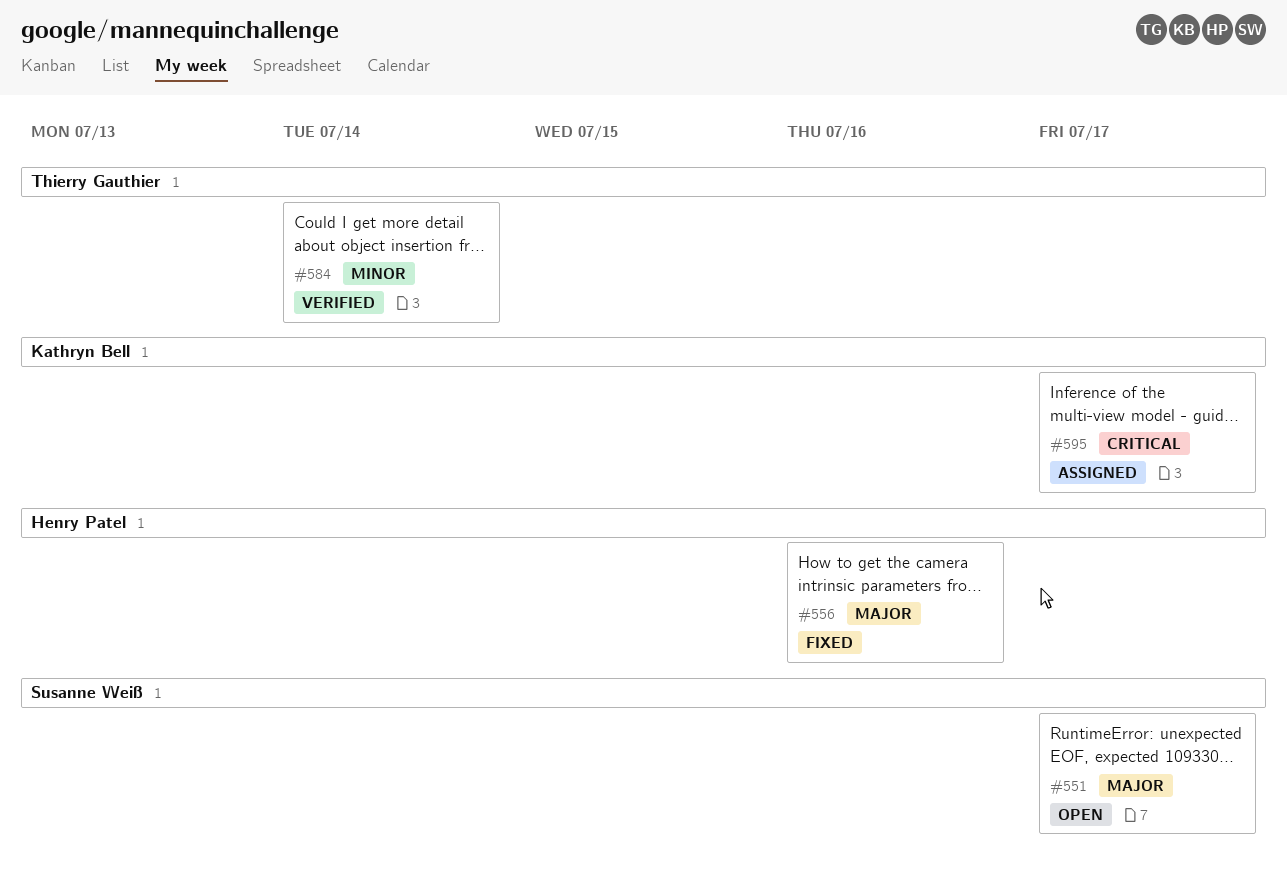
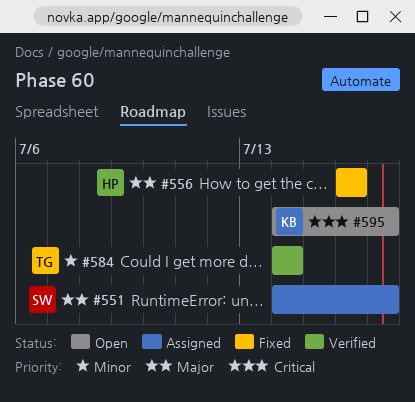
#551, status: Open -> Assigned
#595, status: Assigned -> Open

